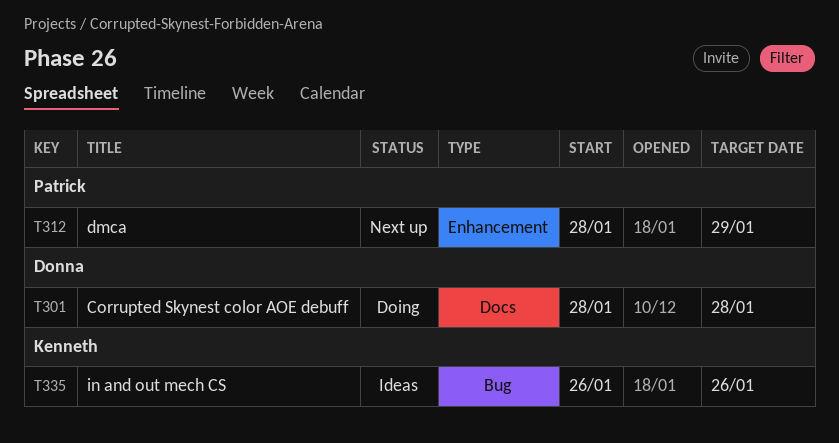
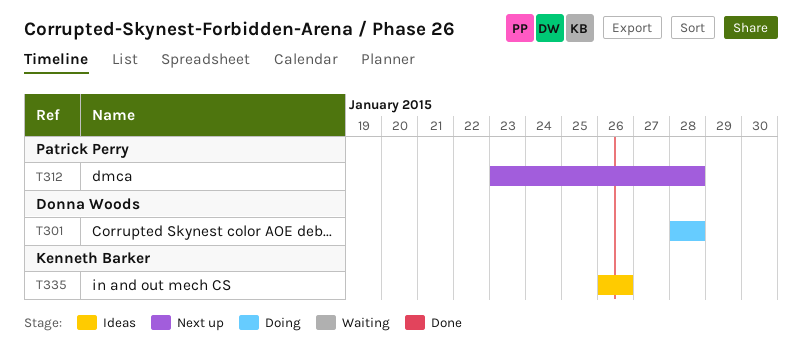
T312, start: Jan 28 -> Jan 23
T312, due: Jan 29 -> Jan 28

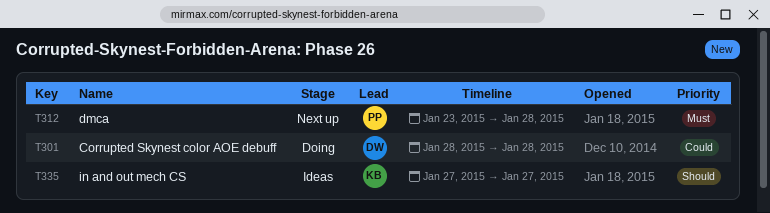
T335, start: Jan 26 -> Jan 27
T335, due: Jan 26 -> Jan 27

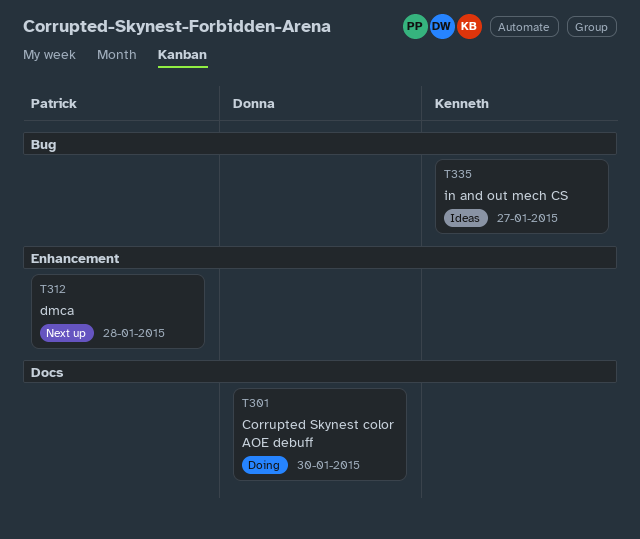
T301, due: Jan 28 -> Jan 30

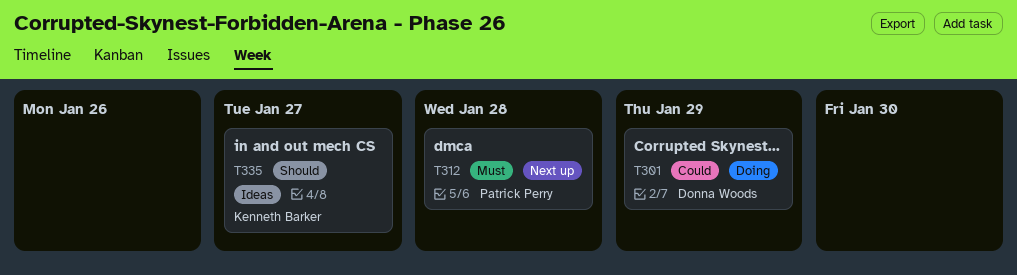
T301, due: Jan 30 -> Jan 29

